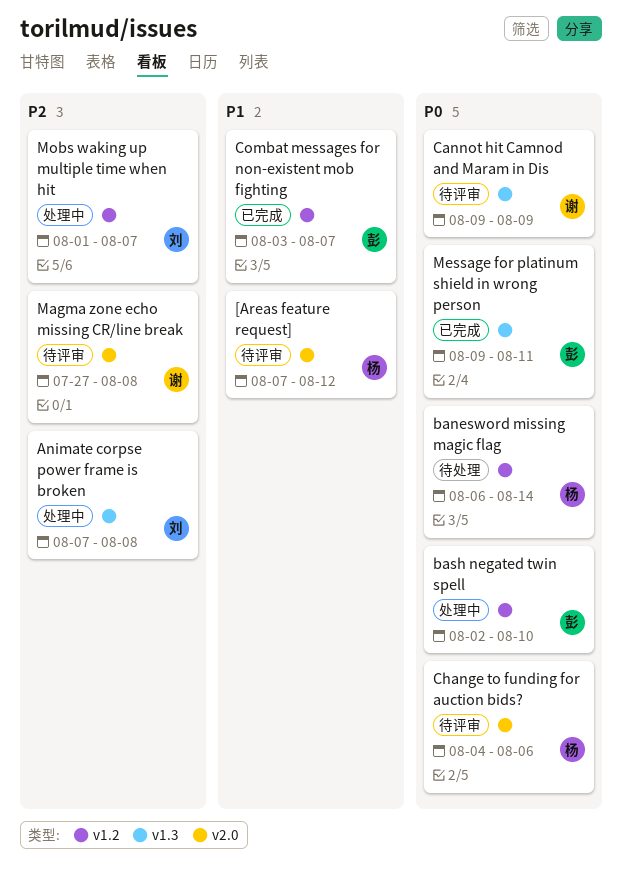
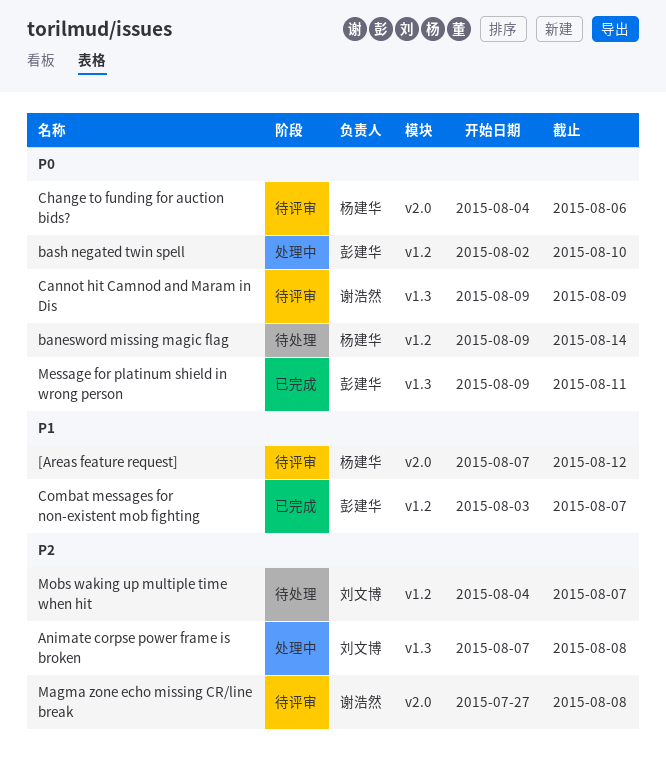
banesword missing magic flag, start: Aug 6 -> Aug 9
Mobs waking up multiple time when hit, status: 处理中 -> 待处理
Mobs waking up multiple time when hit, start: Aug 1 -> Aug 4

